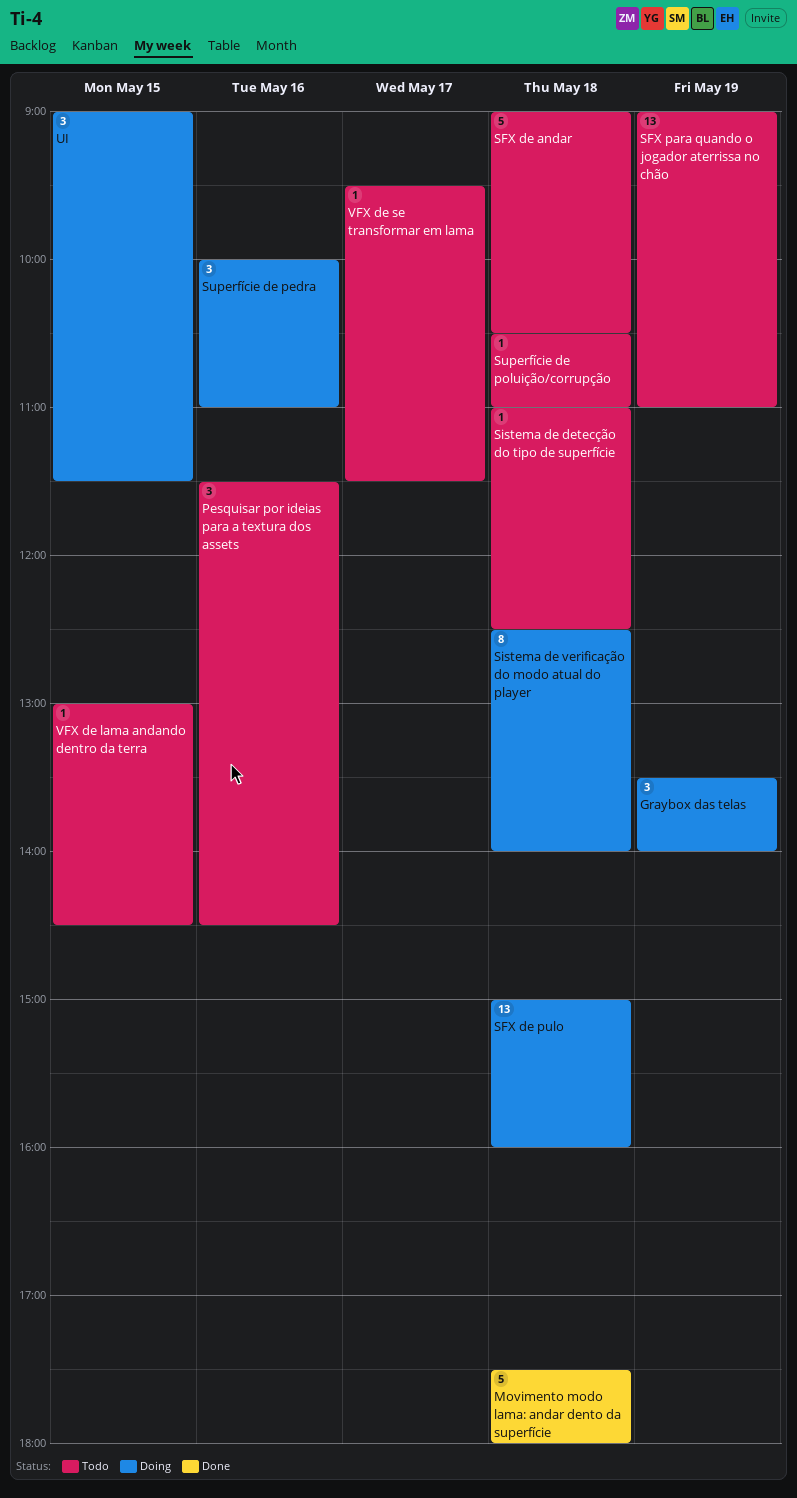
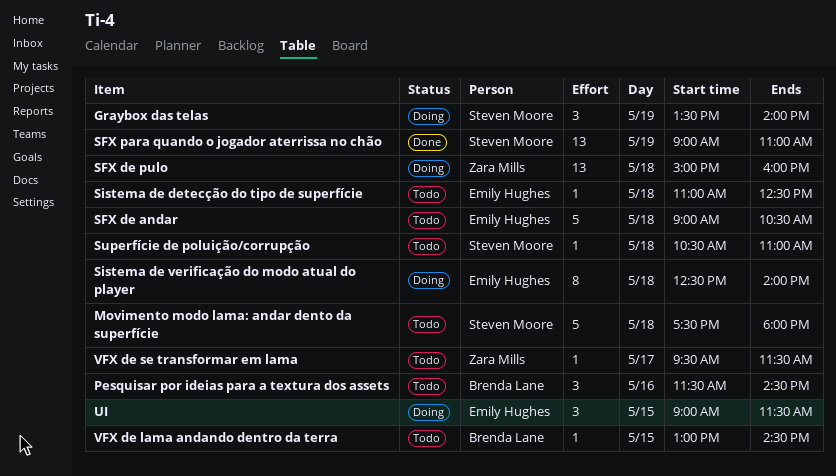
Movimento modo lama: andar dento da superfície, status: Done -> Todo
SFX para quando o jogador aterrissa no chão, status: Todo -> Done
Superfície de pedra: present -> none

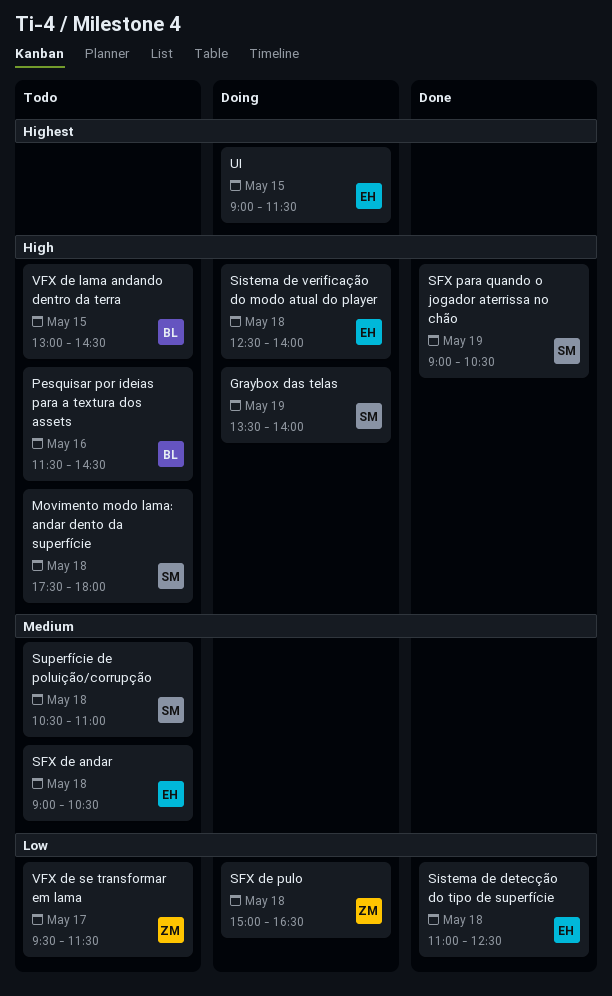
SFX de pulo, ends: 16:00 -> 16:30
SFX para quando o jogador aterrissa no chão, ends: 11:00 -> 10:30
Sistema de detecção do tipo de superfície, status: Todo -> Done

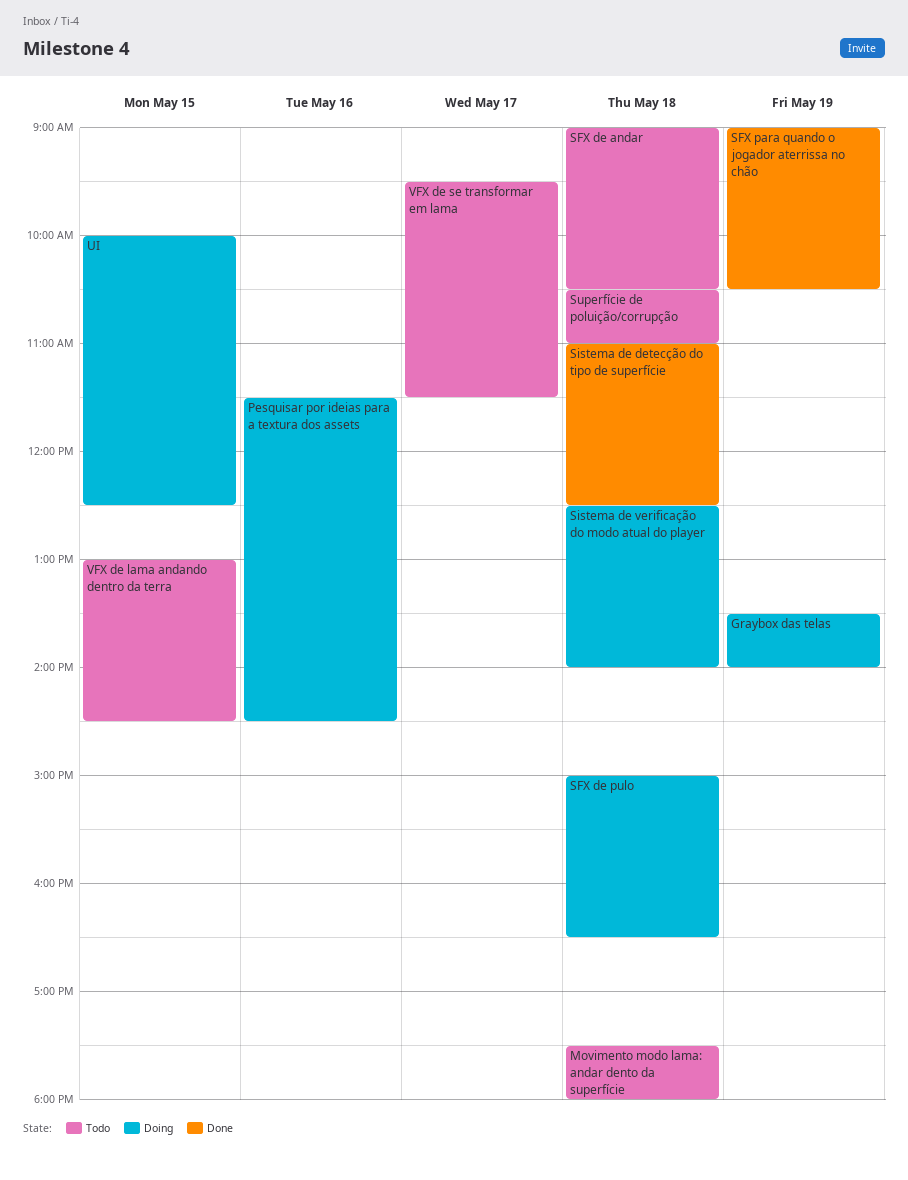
Pesquisar por ideias para a textura dos assets, status: Todo -> Doing
UI, begins: 09:00 -> 10:00
UI, ends: 11:30 -> 12:30

